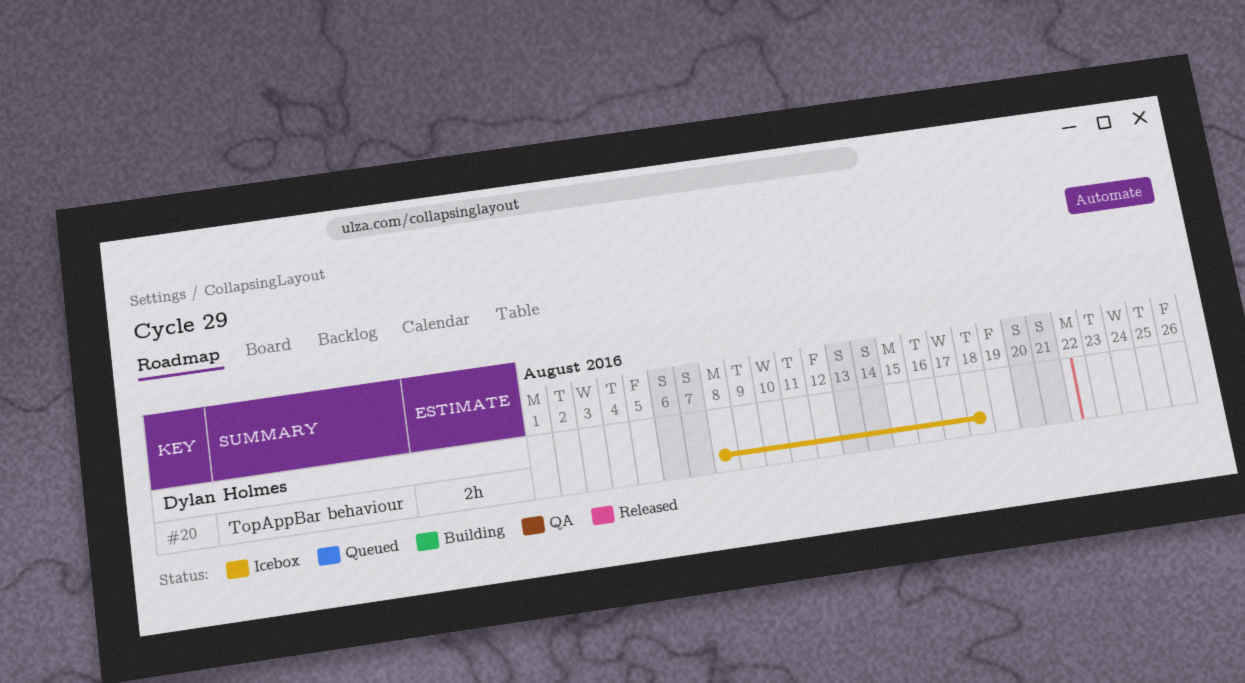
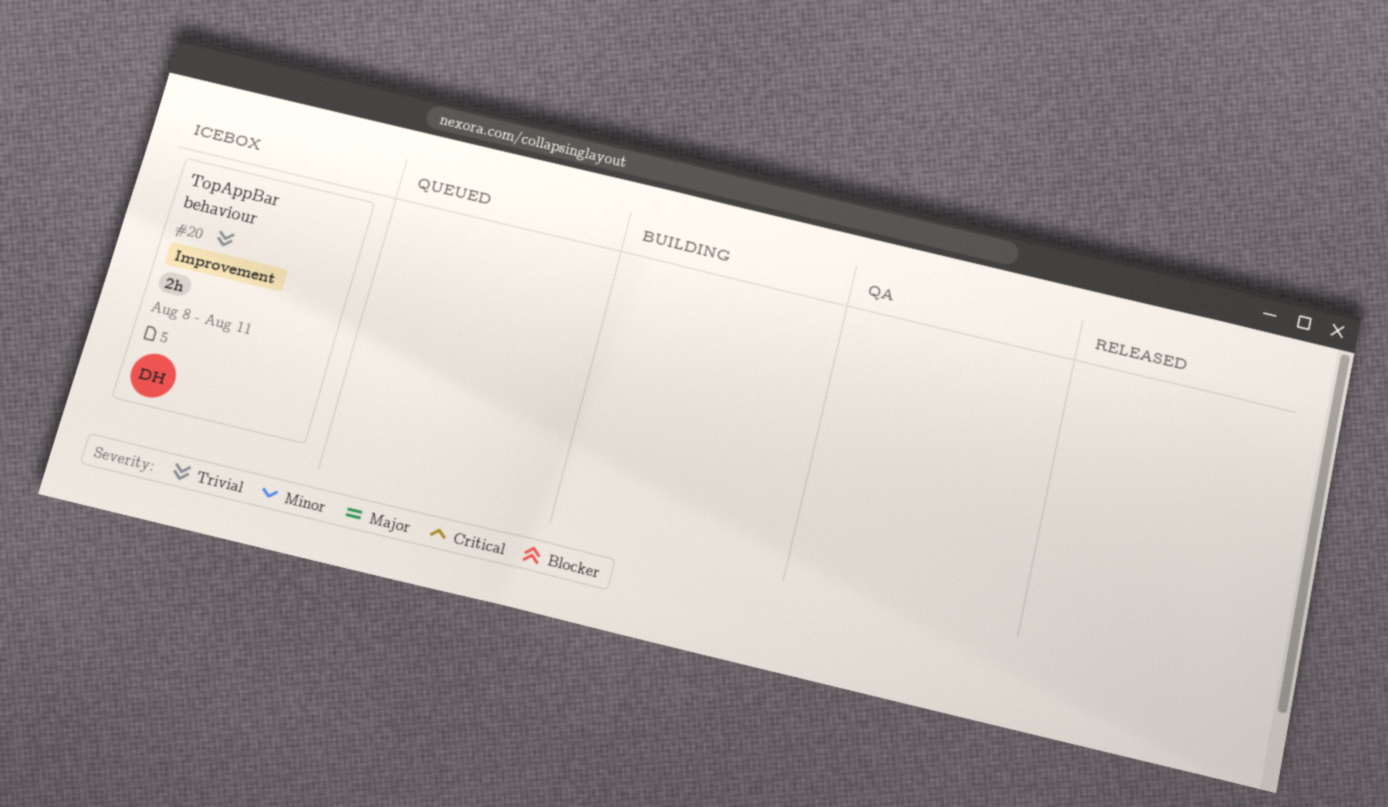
#20, due: Aug 18 -> Aug 11

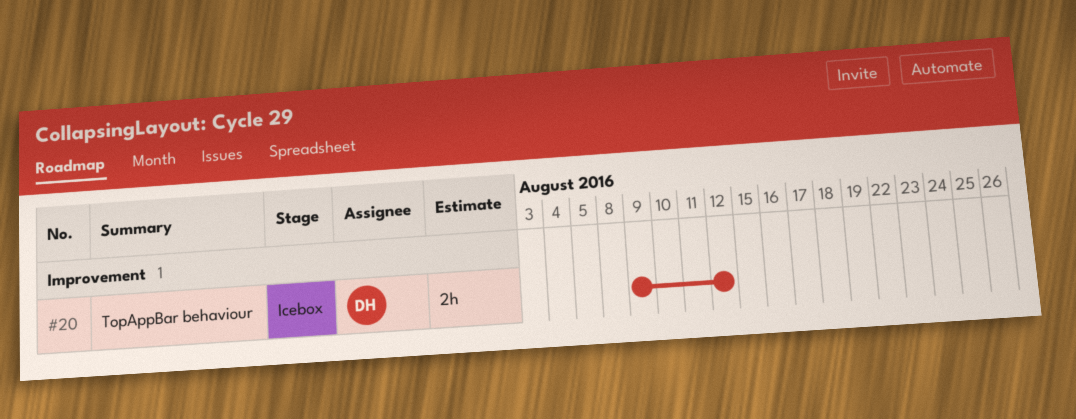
#20, start: Aug 8 -> Aug 9
#20, due: Aug 11 -> Aug 12

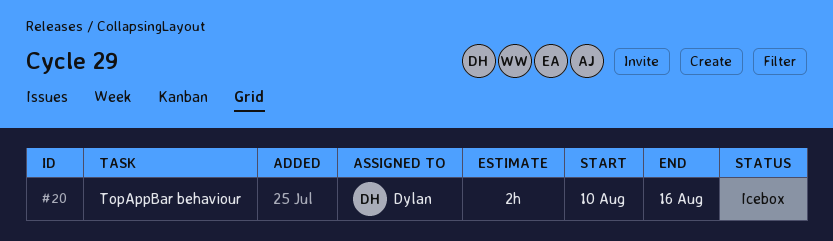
#20, start: Aug 9 -> Aug 10
#20, due: Aug 12 -> Aug 16

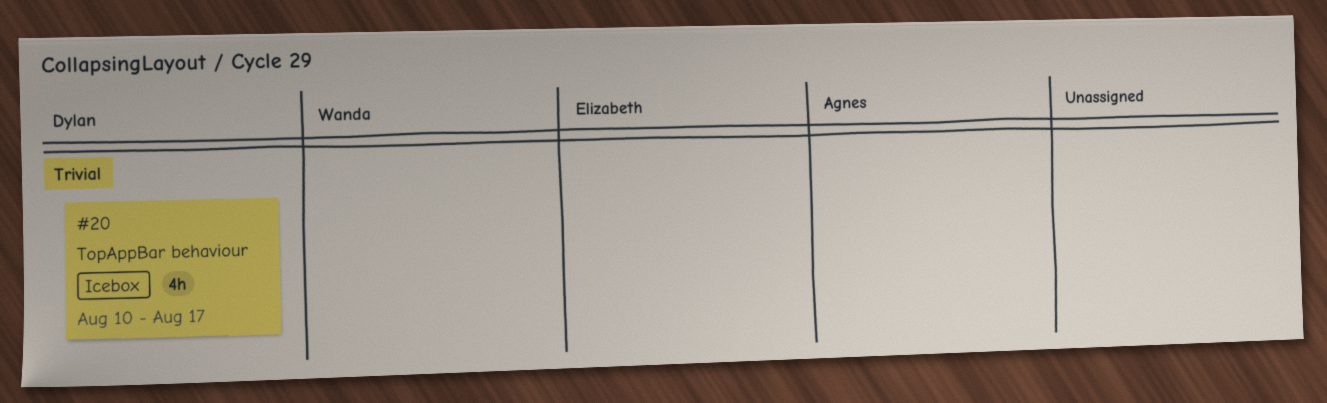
#20, estimate: 2h -> 4h
#20, due: Aug 16 -> Aug 17

